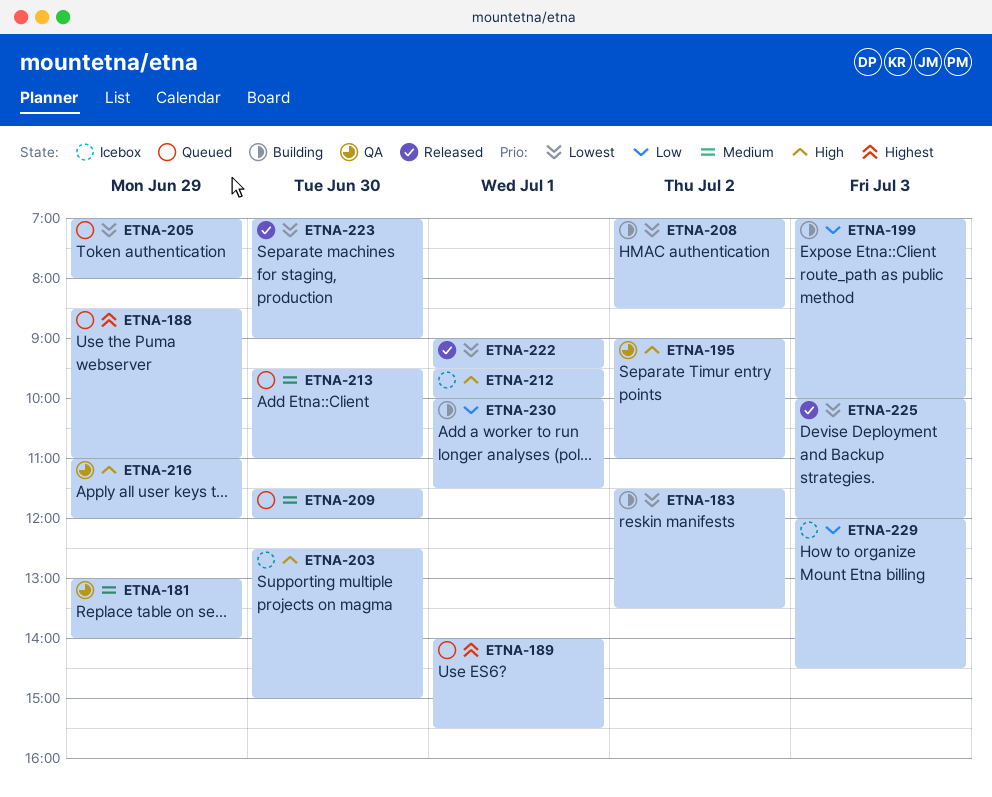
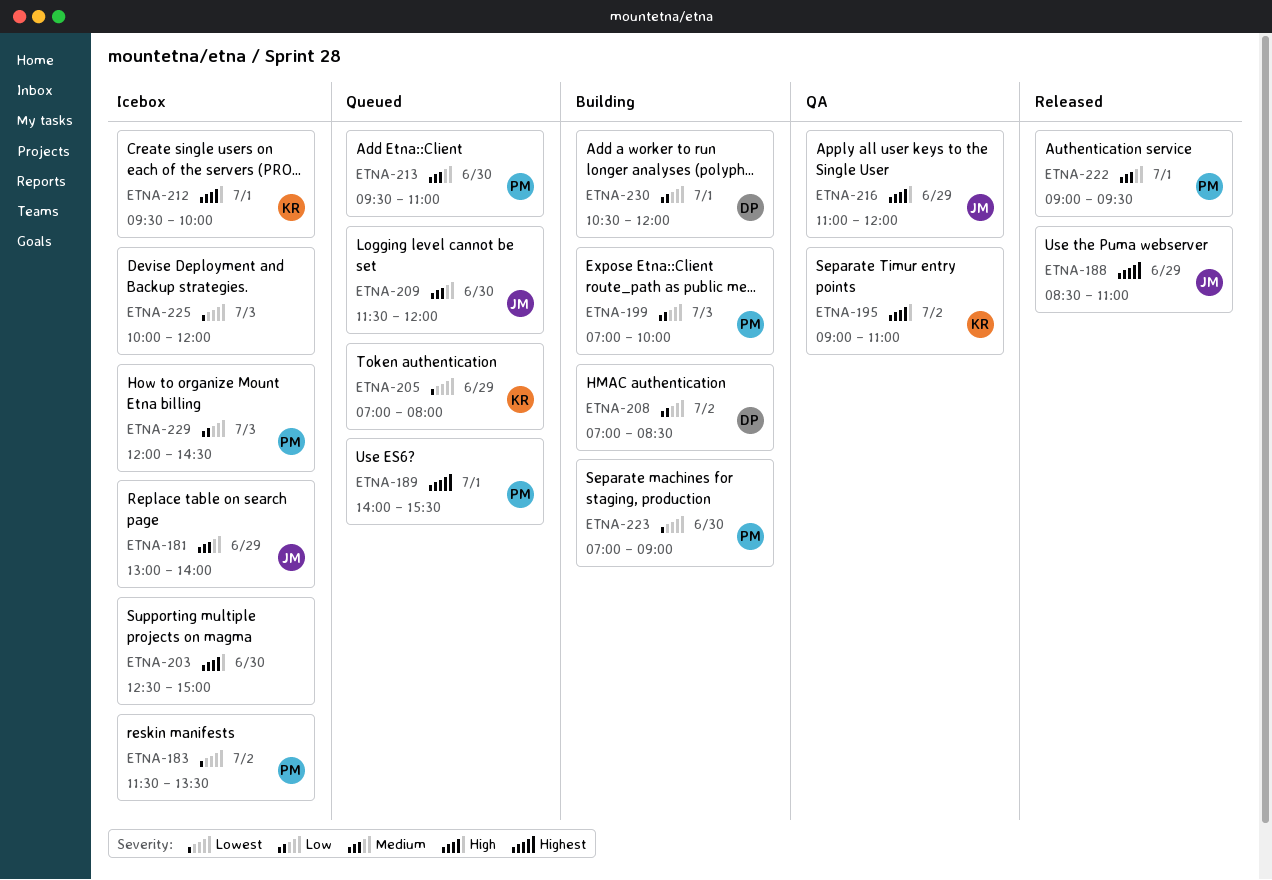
ETNA-181, status: QA -> Icebox
ETNA-183, status: Building -> Icebox
ETNA-188, status: Queued -> Released
ETNA-208, priority: Lowest -> Low
ETNA-222, priority: Lowest -> Medium
ETNA-223, status: Released -> Building
ETNA-225, status: Released -> Icebox
ETNA-230, begins: 10:00 -> 10:30
ETNA-230, ends: 11:30 -> 12:00

